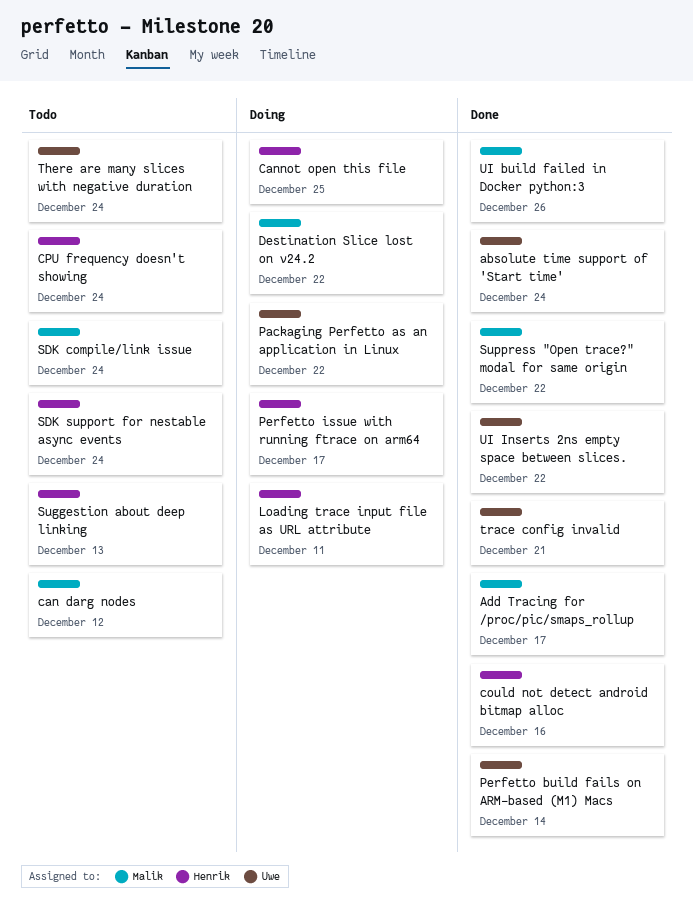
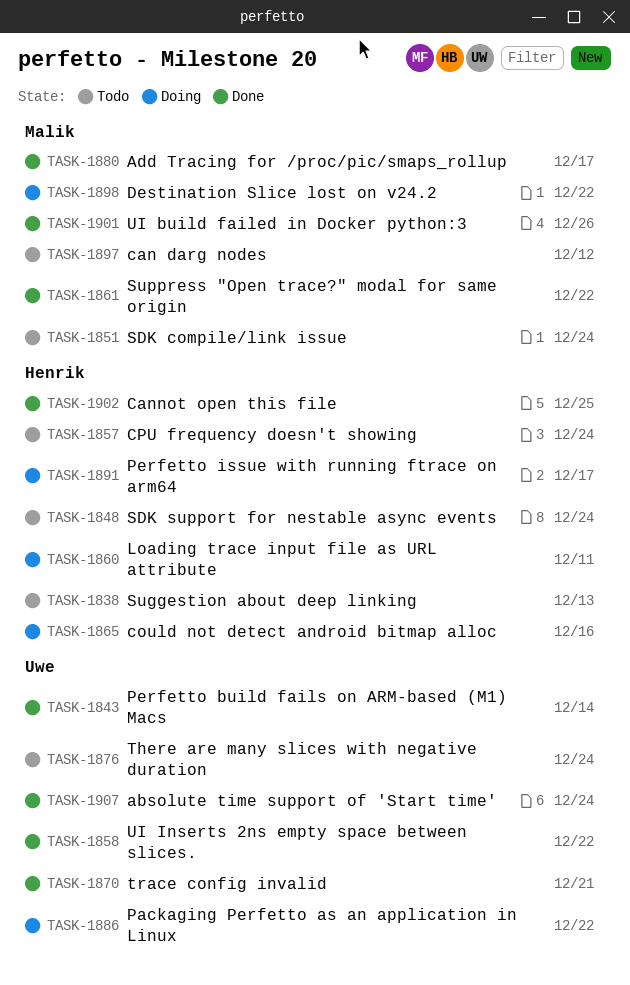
Cannot open this file, status: Doing -> Done
could not detect android bitmap alloc, status: Done -> Doing

